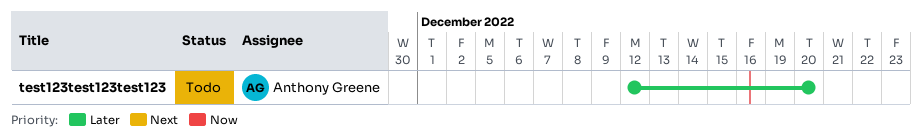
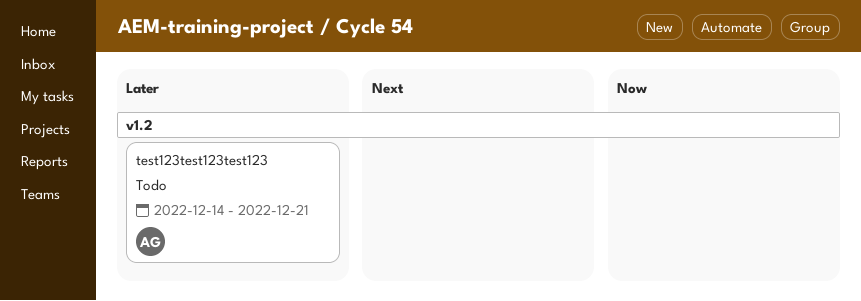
test123test123test123, start: Dec 12 -> Dec 14
test123test123test123, due: Dec 20 -> Dec 21

